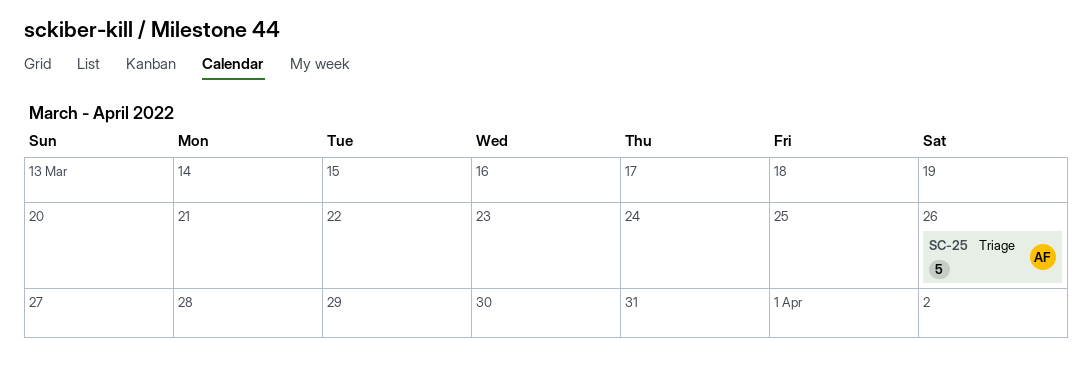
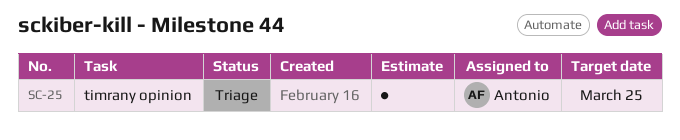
SC-25, estimate: 5 -> 1
SC-25, due: Mar 26 -> Mar 25

